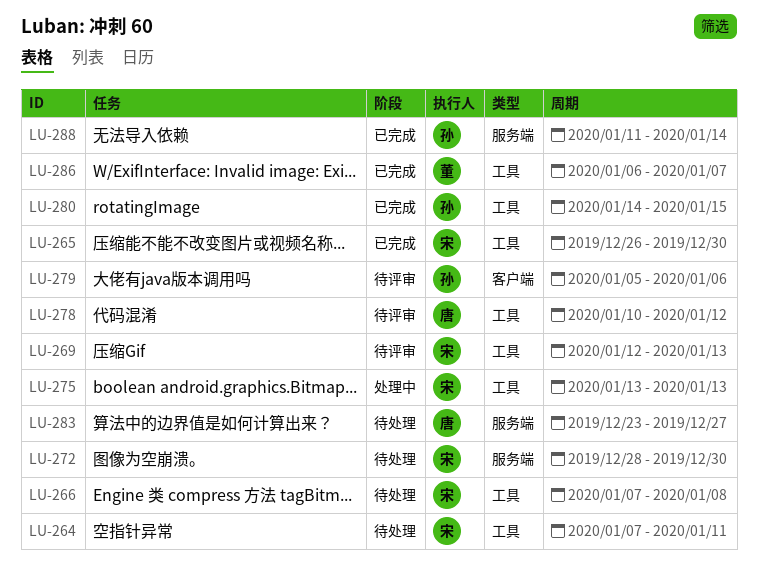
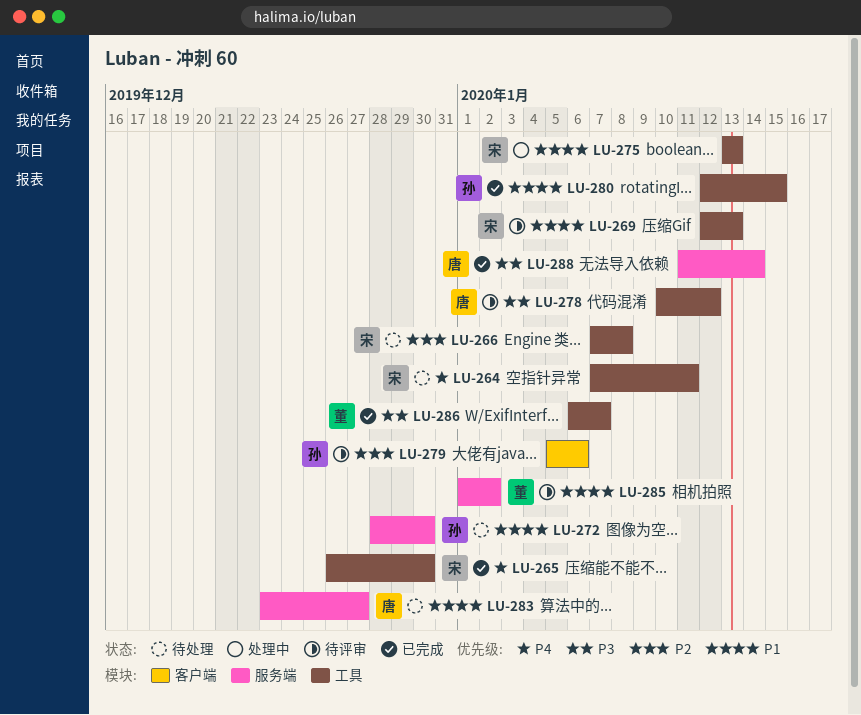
LU-272, owner: 宋 -> 孙
LU-280, start: Jan 14 -> Jan 12
LU-285: none -> present
LU-288, owner: 孙 -> 唐

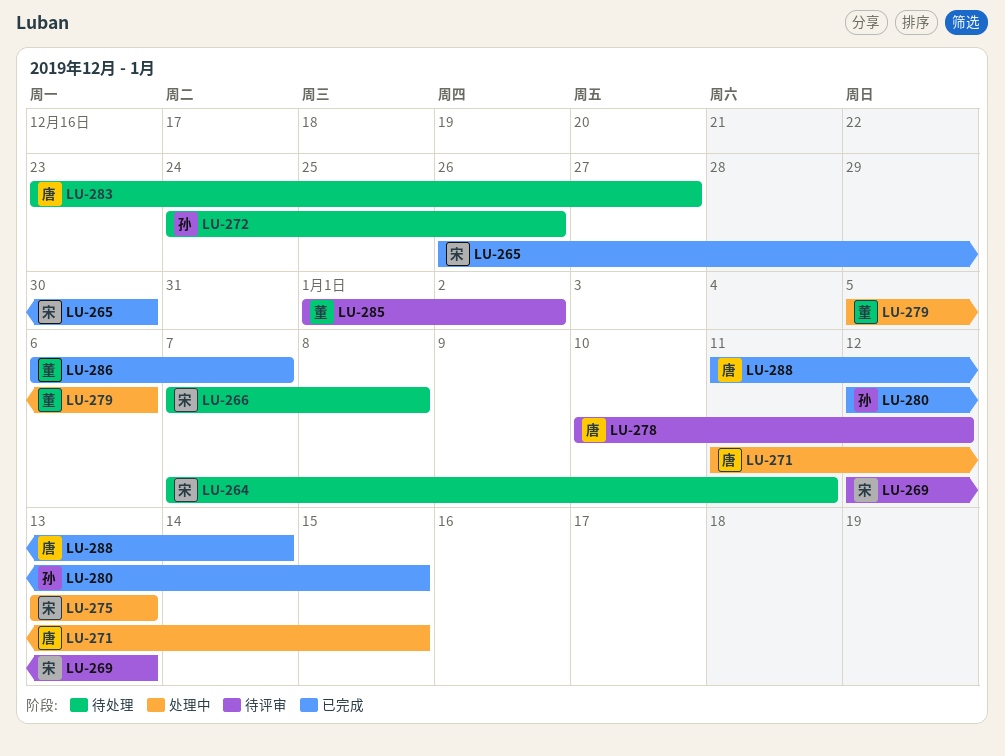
LU-271: none -> present
LU-272, start: Dec 28 -> Dec 24
LU-272, due: Dec 30 -> Dec 26
LU-279, status: 待评审 -> 处理中
LU-279, owner: 孙 -> 董

